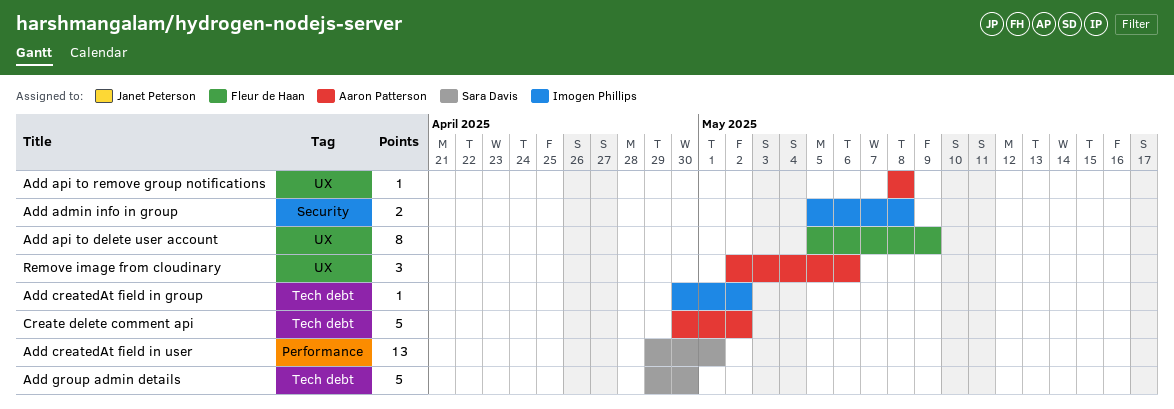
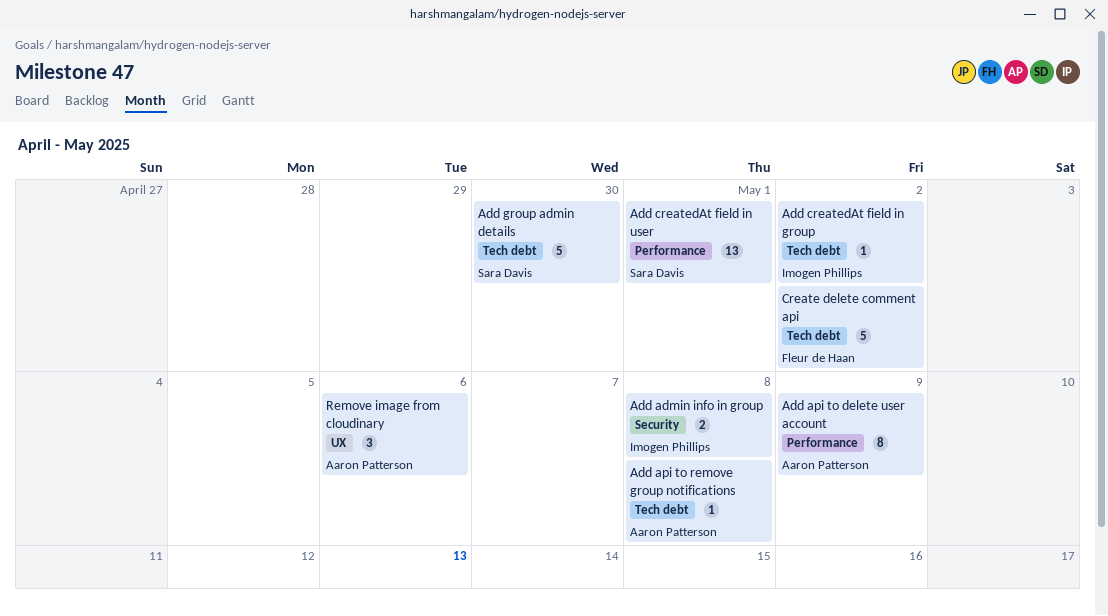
Add api to delete user account, owner: Fleur de Haan -> Aaron Patterson
Add api to delete user account, label: UX -> Performance
Add api to remove group notifications, label: UX -> Tech debt
Create delete comment api, owner: Aaron Patterson -> Fleur de Haan

